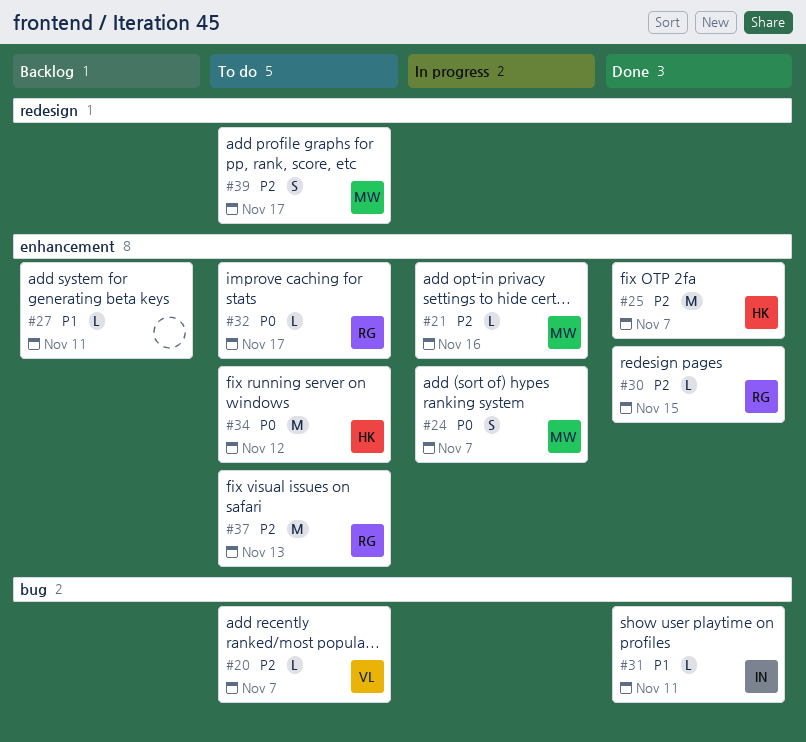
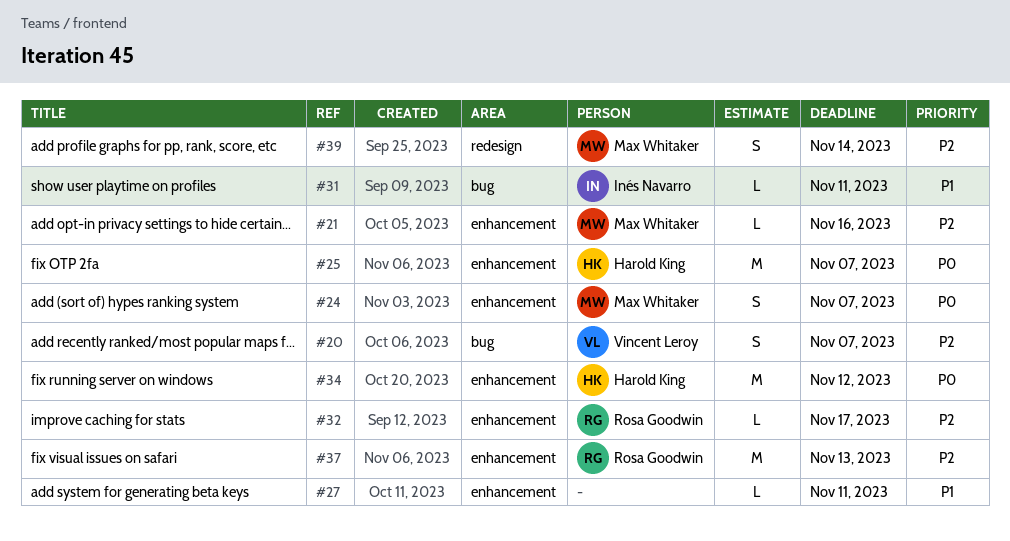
#20, estimate: L -> S
#25, priority: P2 -> P0
#30: present -> none
#32, priority: P0 -> P2
#39, due: Nov 17 -> Nov 14

